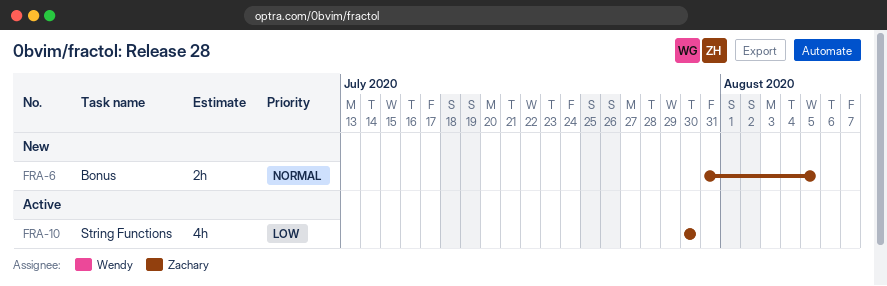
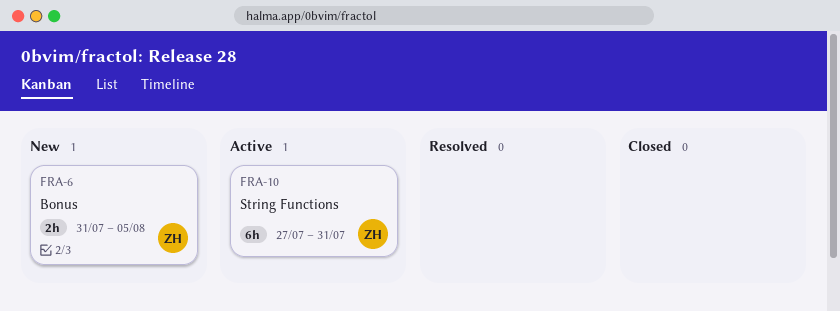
FRA-10, estimate: 4h -> 6h
FRA-10, start: Jul 30 -> Jul 27
FRA-10, due: Jul 30 -> Jul 31

